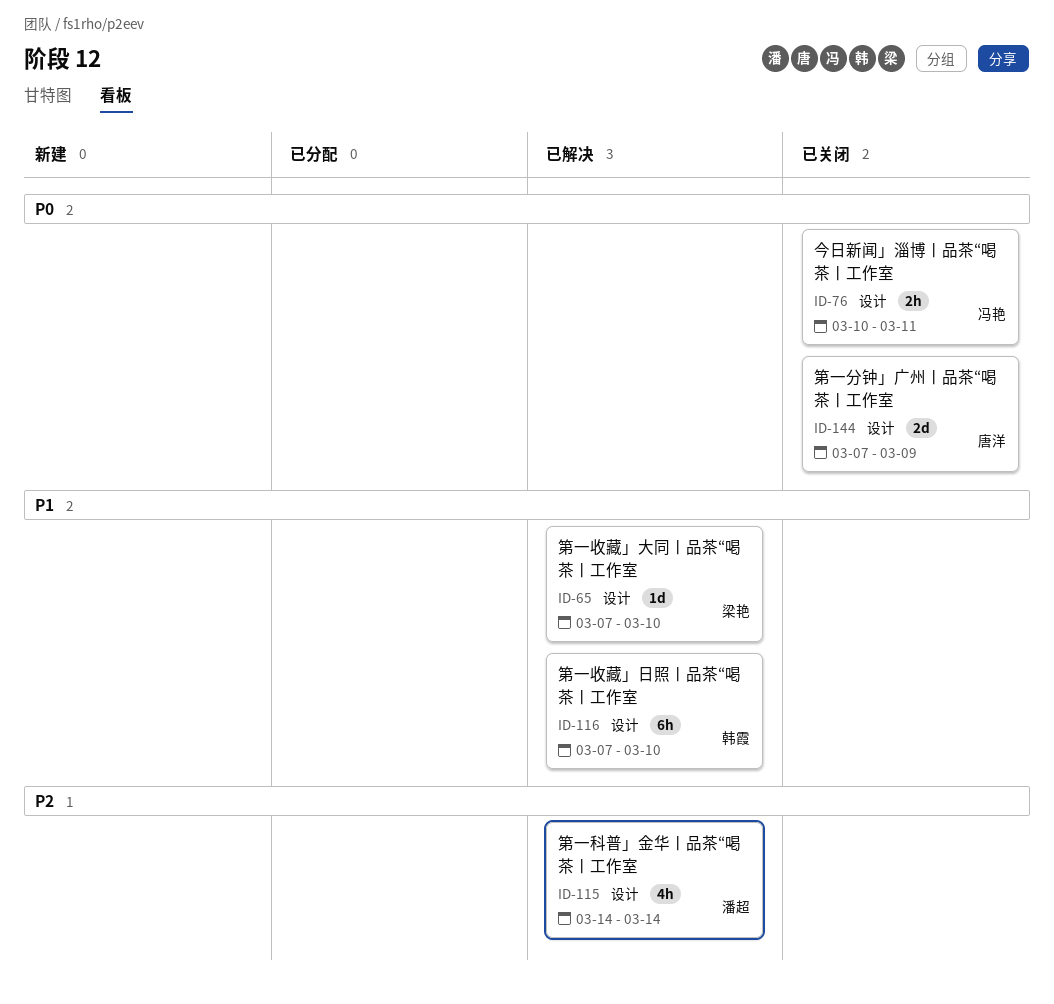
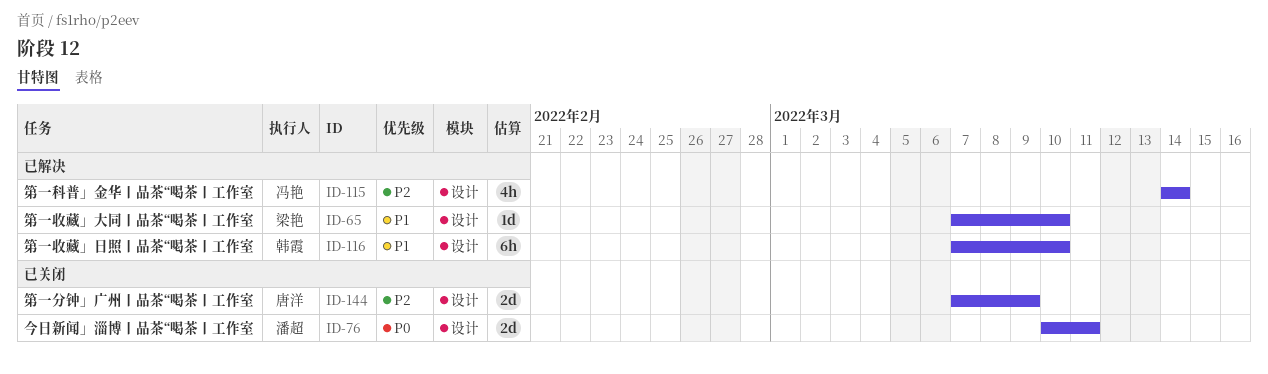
ID-76, owner: 冯艳 -> 潘超
ID-76, estimate: 2h -> 2d
ID-115, owner: 潘超 -> 冯艳
ID-144, priority: P0 -> P2

